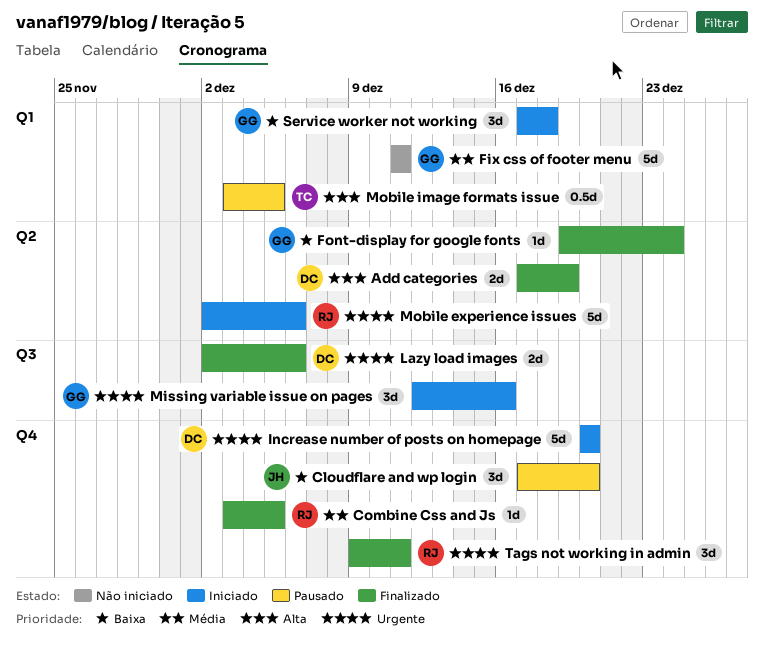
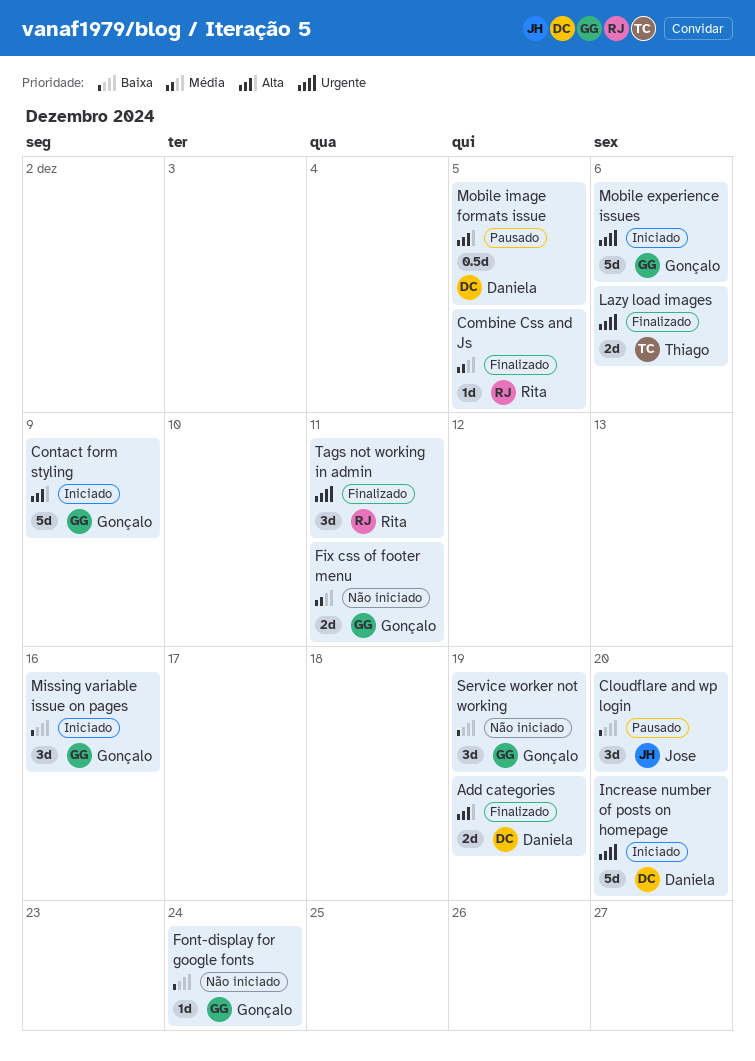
Contact form styling: none -> present
Fix css of footer menu, estimate: 5d -> 2d
Font-display for google fonts, status: Finalizado -> Não iniciado
Lazy load images, owner: Daniela -> Thiago
Missing variable issue on pages, priority: Urgente -> Baixa
Mobile experience issues, owner: Rita -> Gonçalo
Mobile image formats issue, owner: Thiago -> Daniela
Service worker not working, status: Iniciado -> Não iniciado
Service worker not working, due: Dec 18 -> Dec 19

